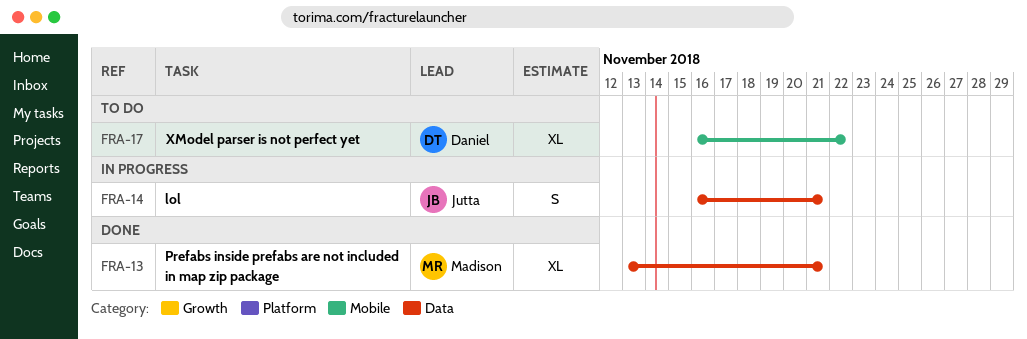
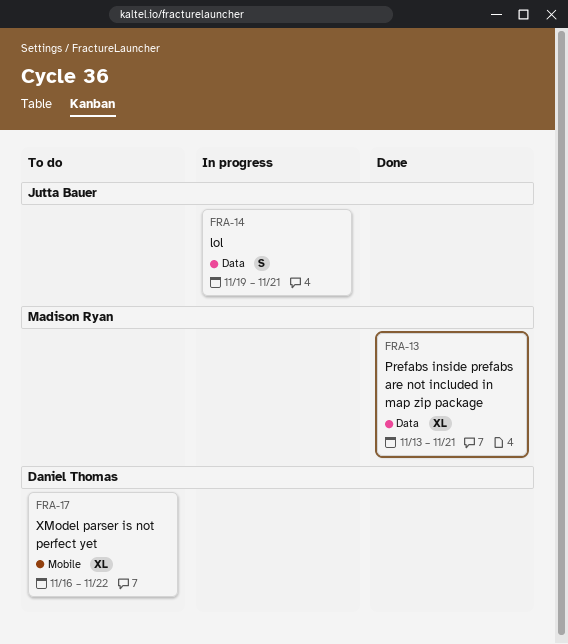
FRA-14, start: Nov 16 -> Nov 19

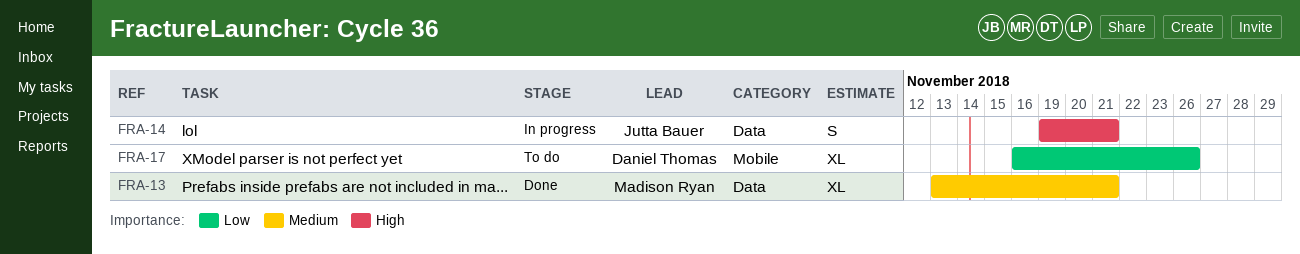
FRA-17, due: Nov 22 -> Nov 26

